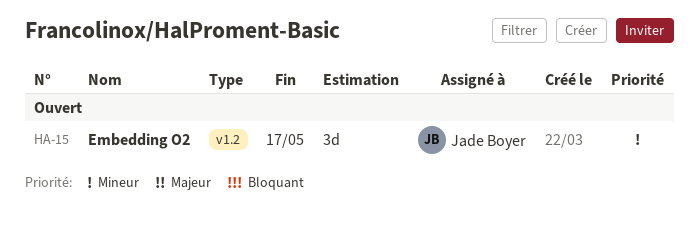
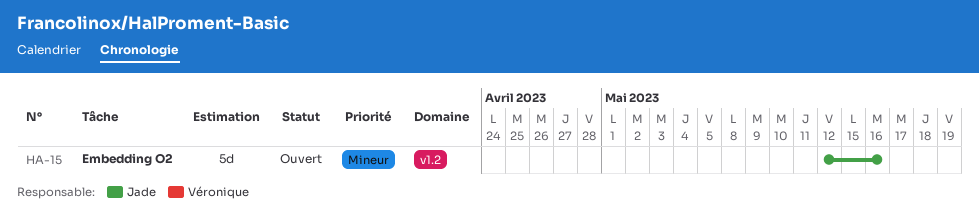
HA-15, estimate: 3d -> 5d
HA-15, due: May 17 -> May 16

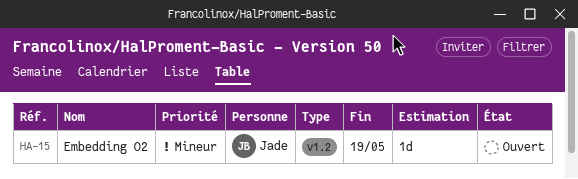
HA-15, estimate: 5d -> 1d
HA-15, due: May 16 -> May 19

